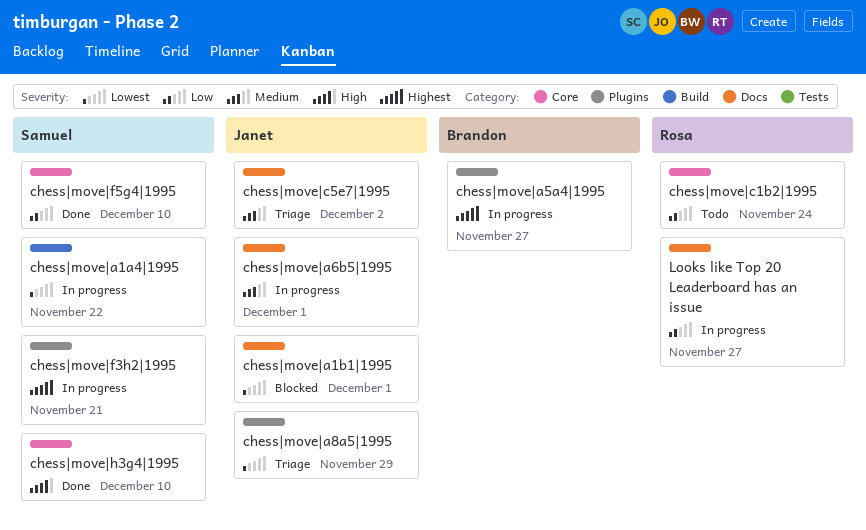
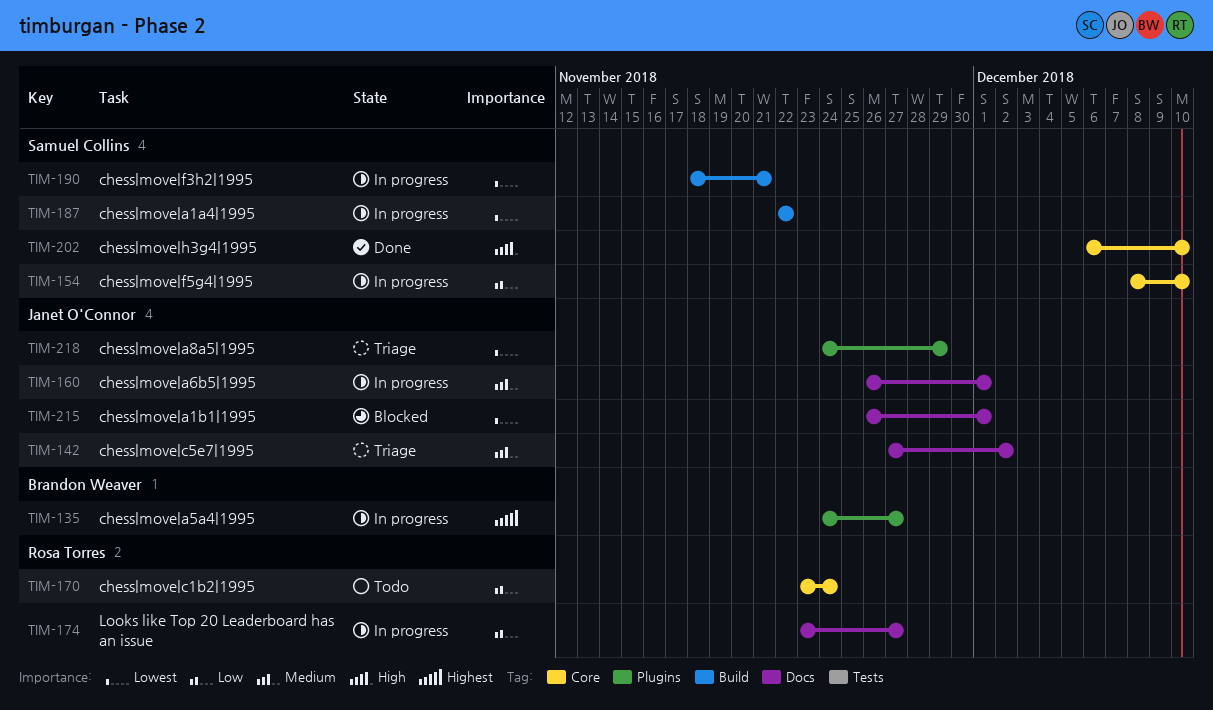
chess|move|f3h2|1995, priority: Highest -> Lowest
chess|move|f3h2|1995, label: Plugins -> Build
chess|move|f5g4|1995, status: Done -> In progress

